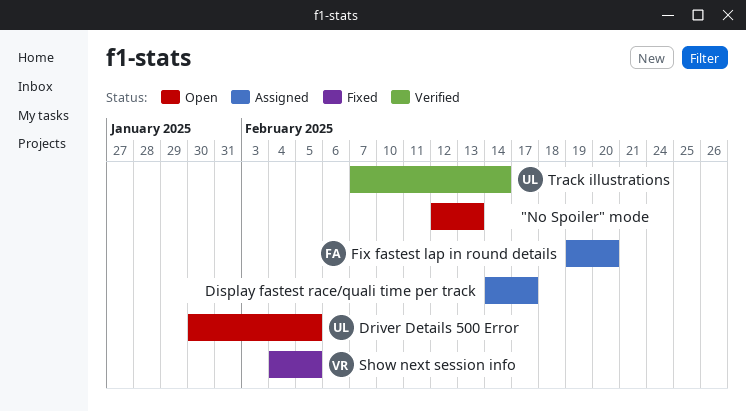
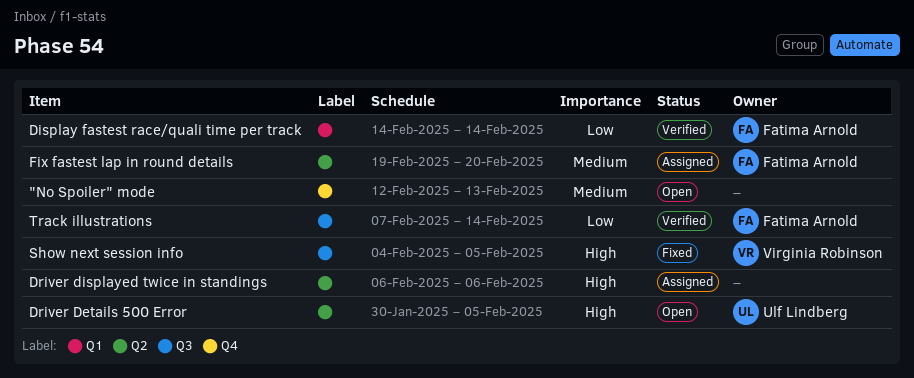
Display fastest race/quali time per track, status: Assigned -> Verified
Display fastest race/quali time per track, owner: none -> Fatima Arnold
Display fastest race/quali time per track, due: Feb 17 -> Feb 14
Driver displayed twice in standings: none -> present
Track illustrations, owner: Ulf Lindberg -> Fatima Arnold

